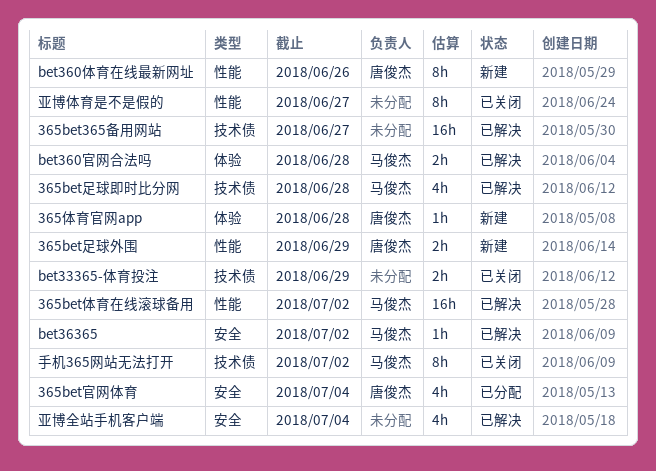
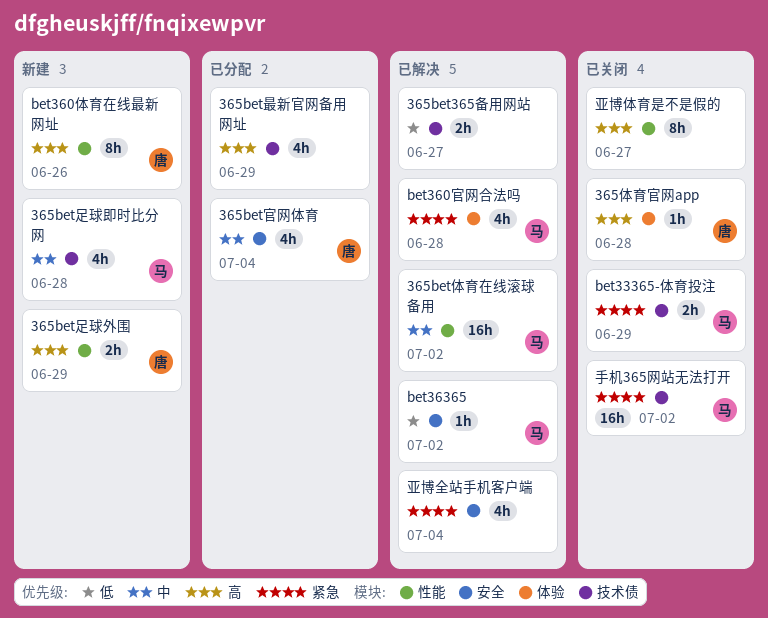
365bet365备用网站, estimate: 16h -> 2h
365bet最新官网备用网址: none -> present
365bet足球即时比分网, status: 已解决 -> 新建
365体育官网app, status: 新建 -> 已关闭
bet33365-体育投注, owner: none -> 马俊杰
bet360官网合法吗, estimate: 2h -> 4h
手机365网站无法打开, estimate: 8h -> 16h

